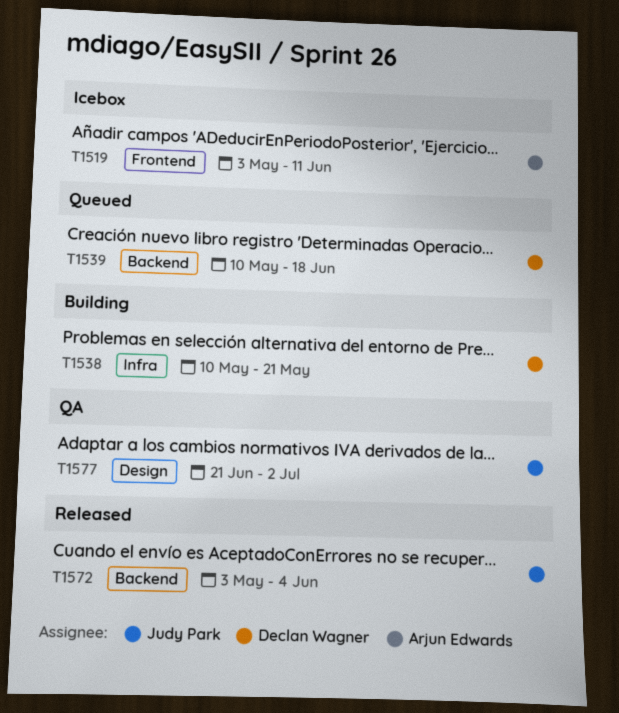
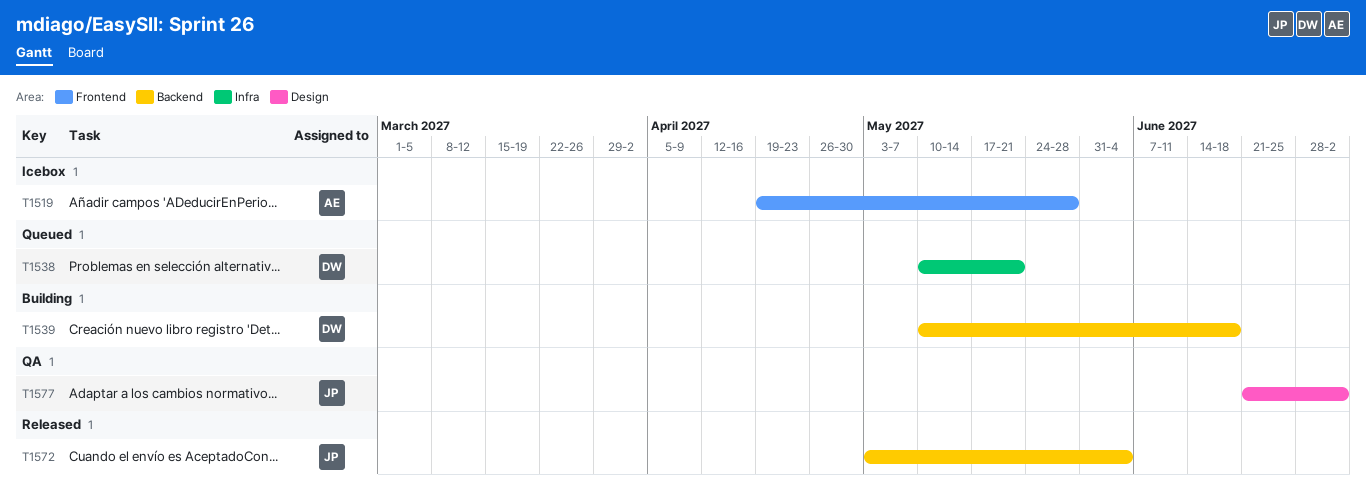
T1519, start: May 3 -> Apr 19
T1519, due: Jun 11 -> May 28
T1538, status: Building -> Queued
T1539, status: Queued -> Building

